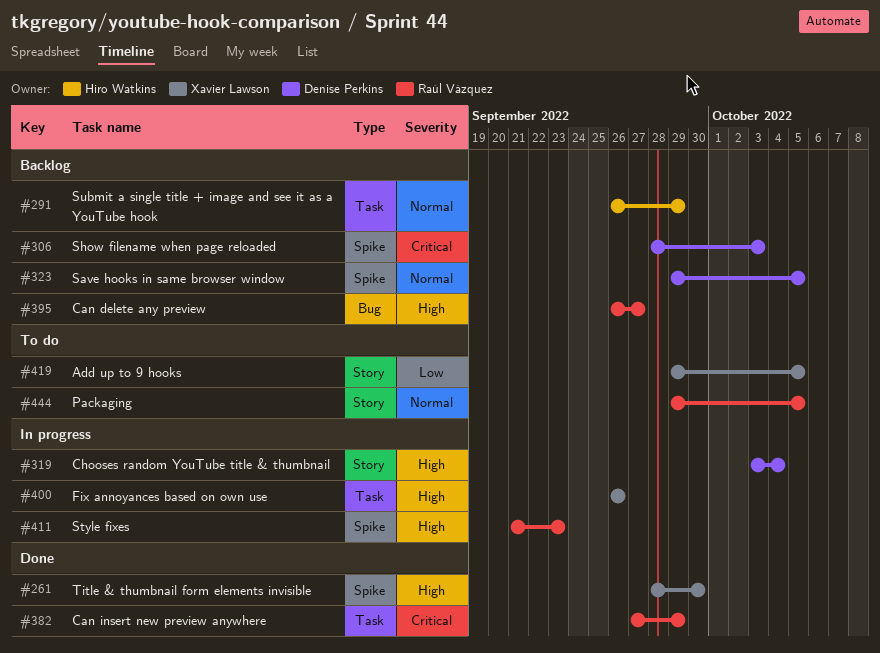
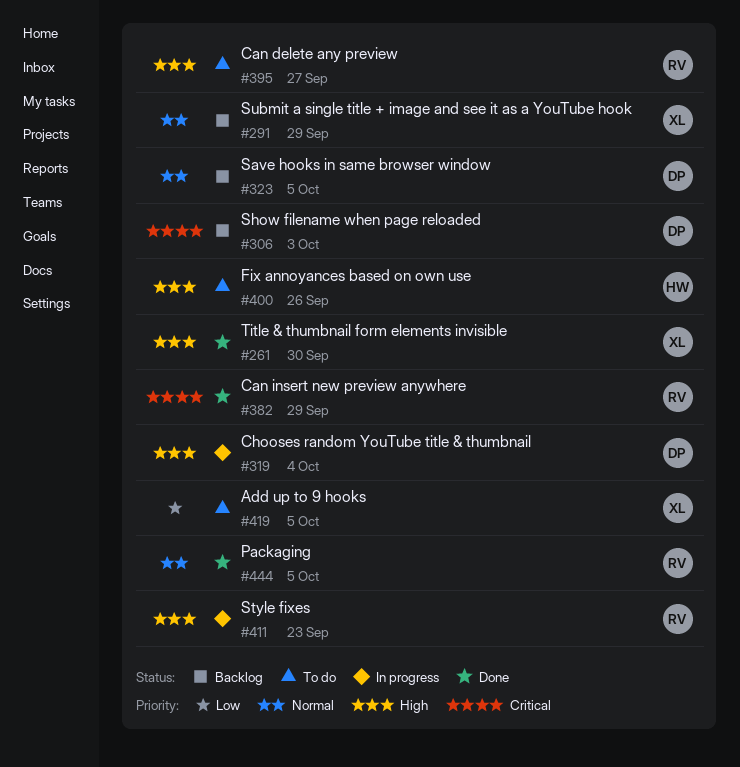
#291, owner: Hiro Watkins -> Xavier Lawson
#395, status: Backlog -> To do
#400, status: In progress -> To do
#400, owner: Xavier Lawson -> Hiro Watkins
#444, status: To do -> Done

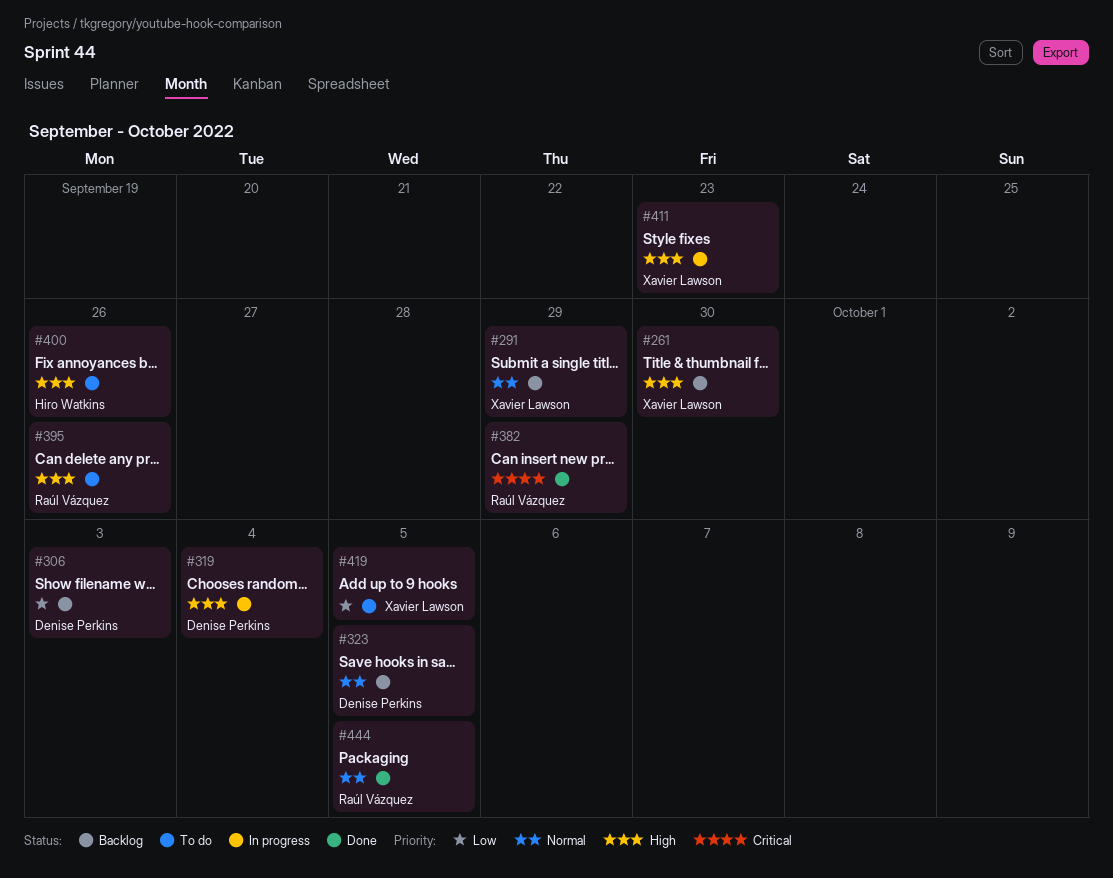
#261, status: Done -> Backlog
#306, priority: Critical -> Low
#395, due: Sep 27 -> Sep 26
#411, owner: Raúl Vázquez -> Xavier Lawson

